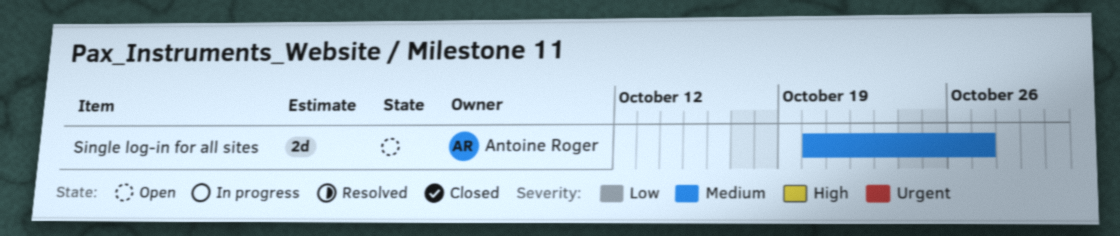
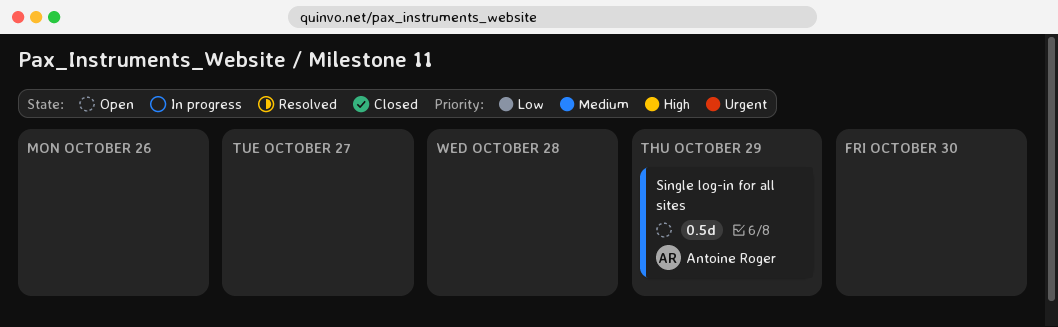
Single log-in for all sites, estimate: 2d -> 0.5d
Single log-in for all sites, due: Oct 27 -> Oct 29

